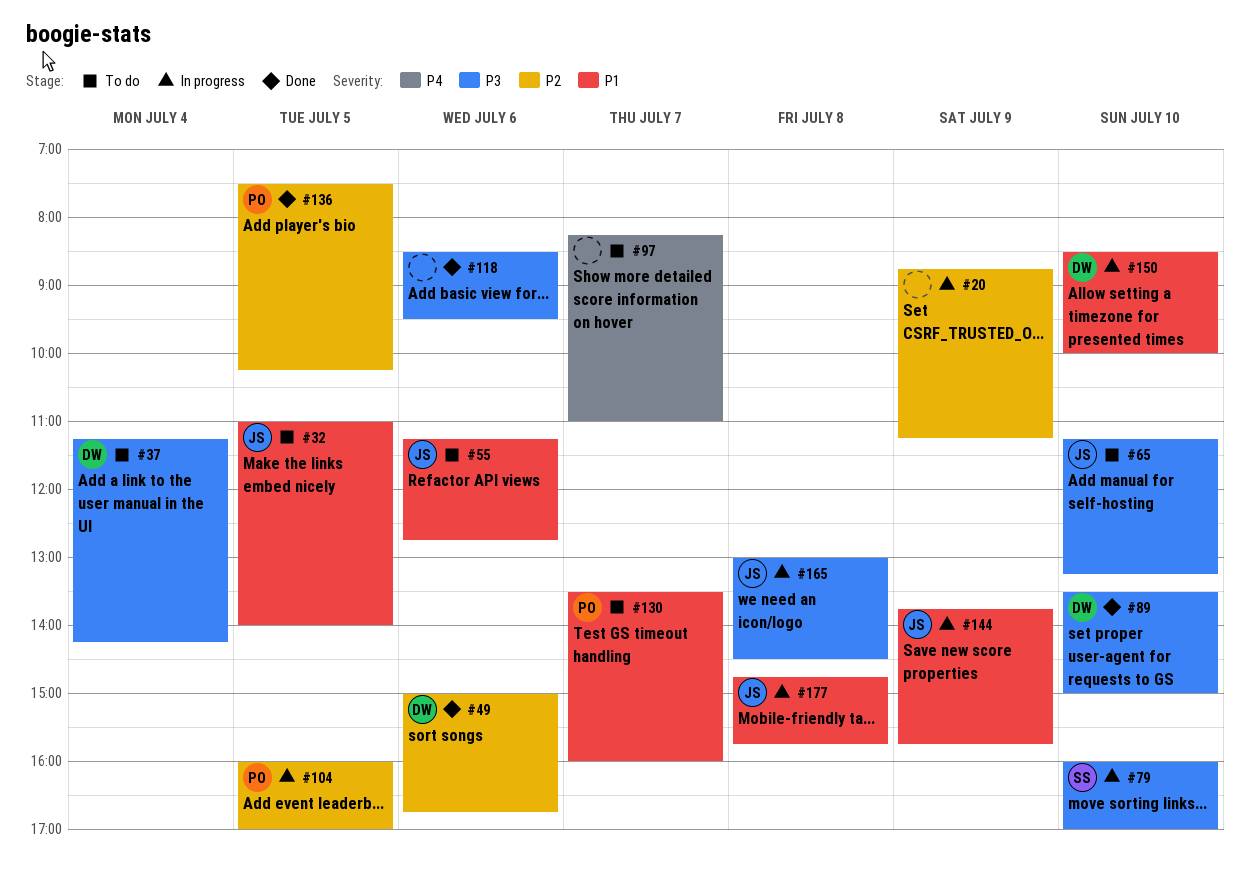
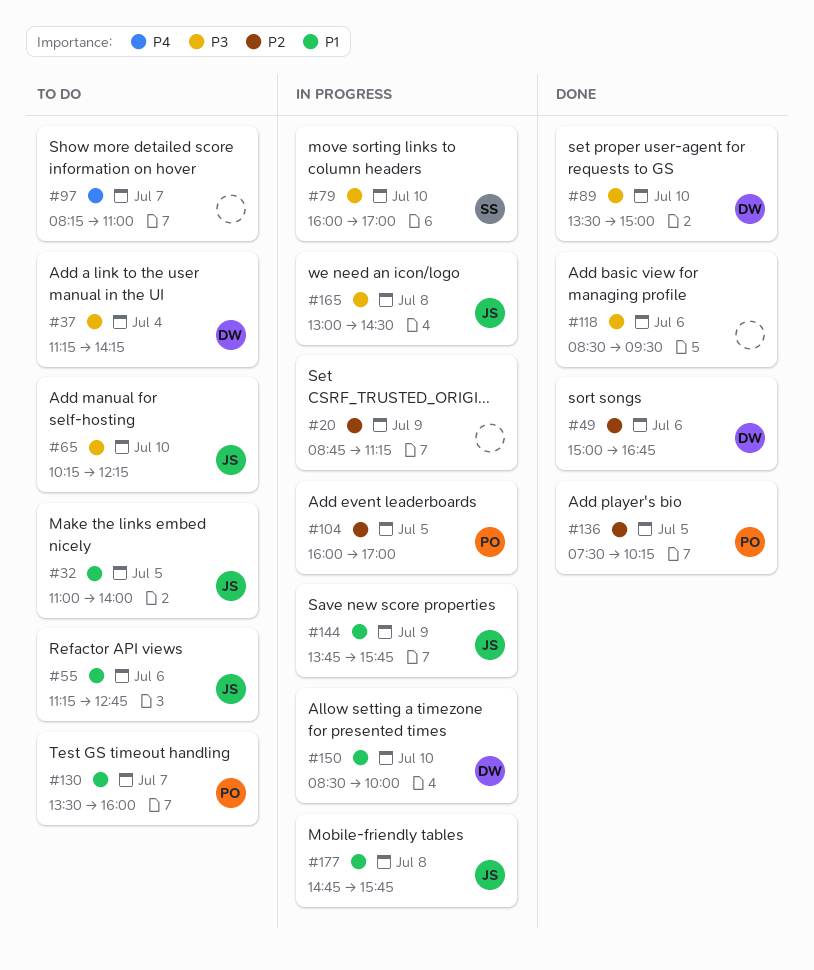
#65, begins: 11:15 -> 10:15
#65, ends: 13:15 -> 12:15

